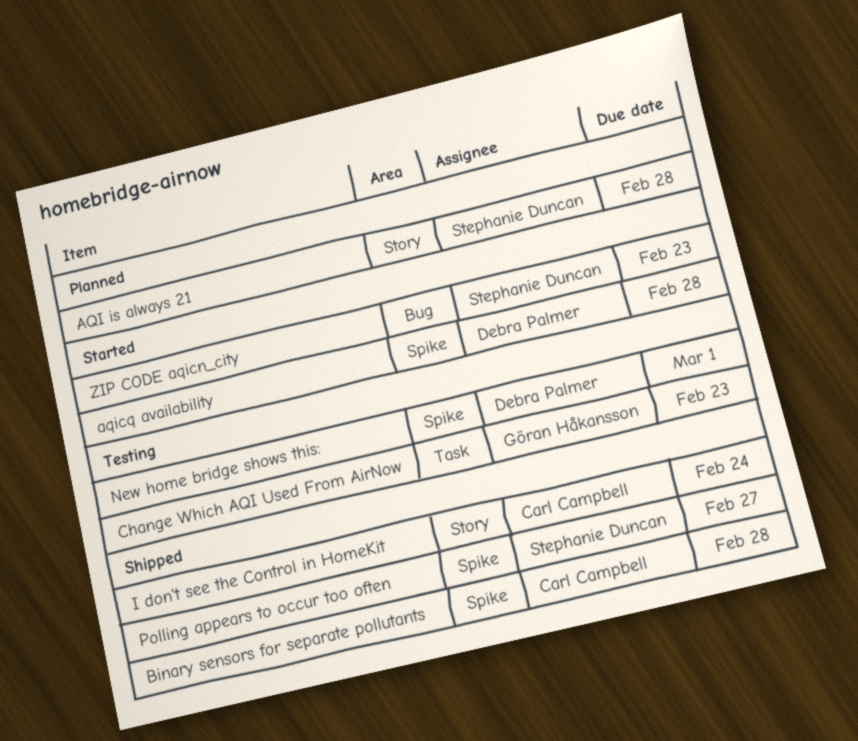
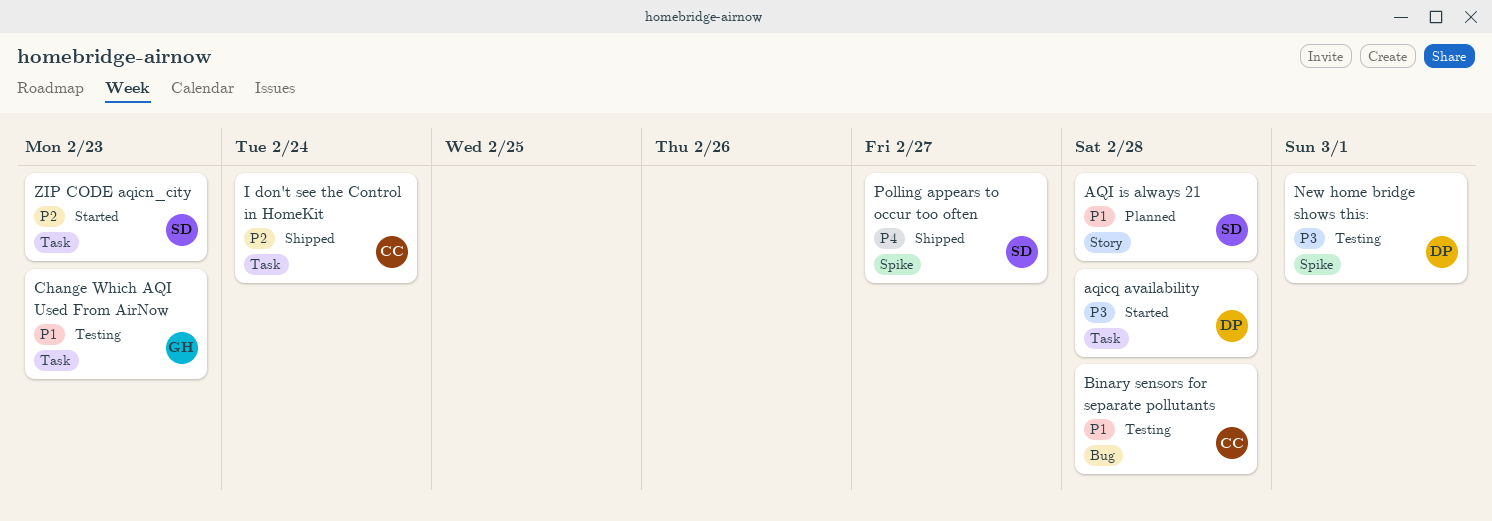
aqicq availability, label: Spike -> Task
Binary sensors for separate pollutants, status: Shipped -> Testing
Binary sensors for separate pollutants, label: Spike -> Bug
I don't see the Control in HomeKit, label: Story -> Task
ZIP CODE aqicn_city, label: Bug -> Task

